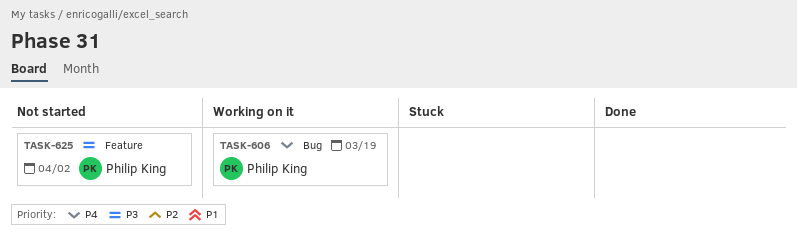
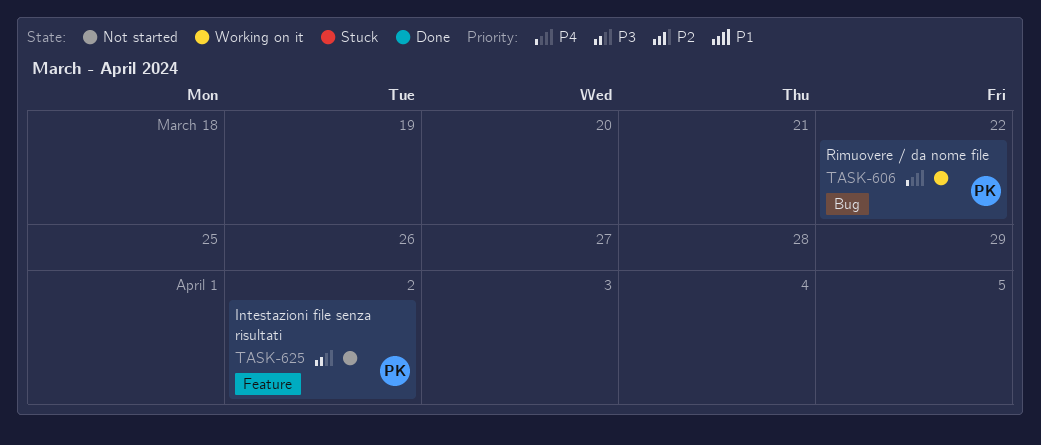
TASK-606, due: Mar 19 -> Mar 22

